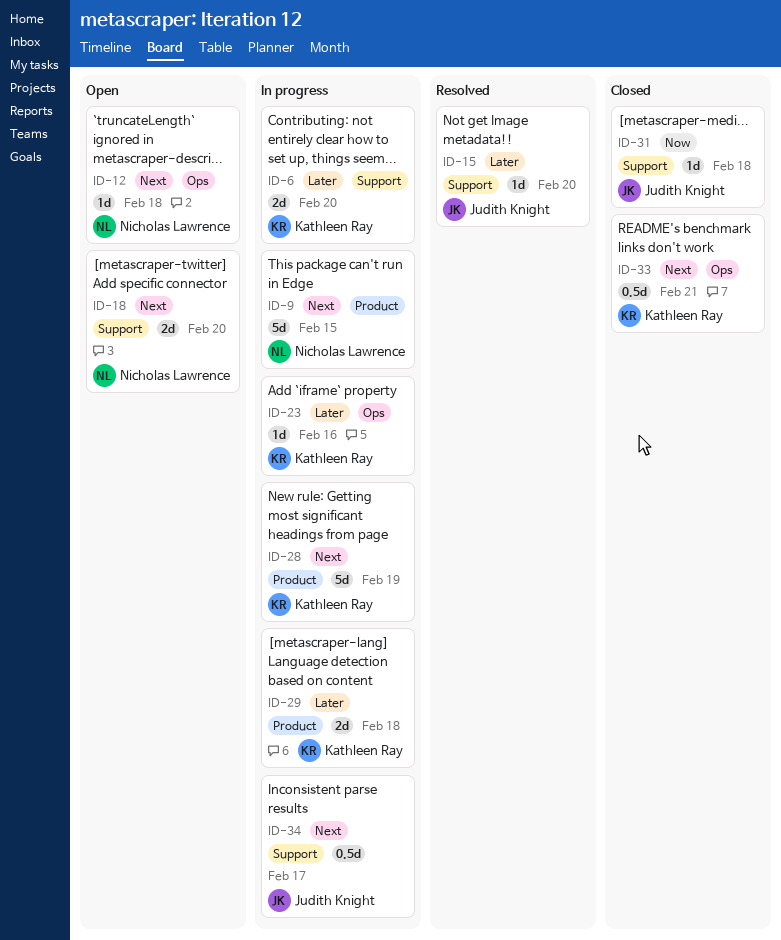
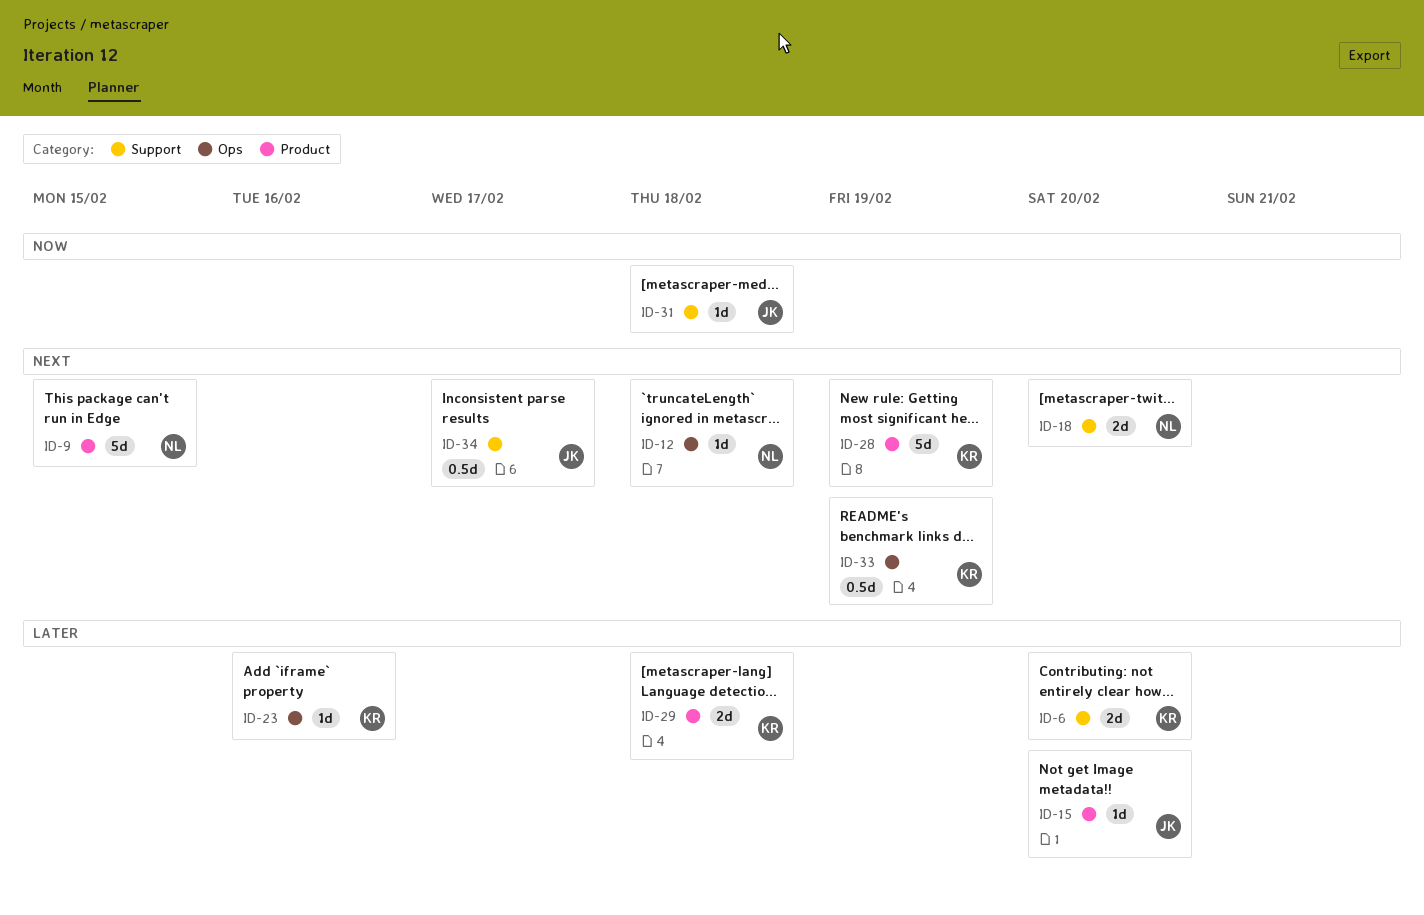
ID-15, label: Support -> Product
ID-33, due: Feb 21 -> Feb 19

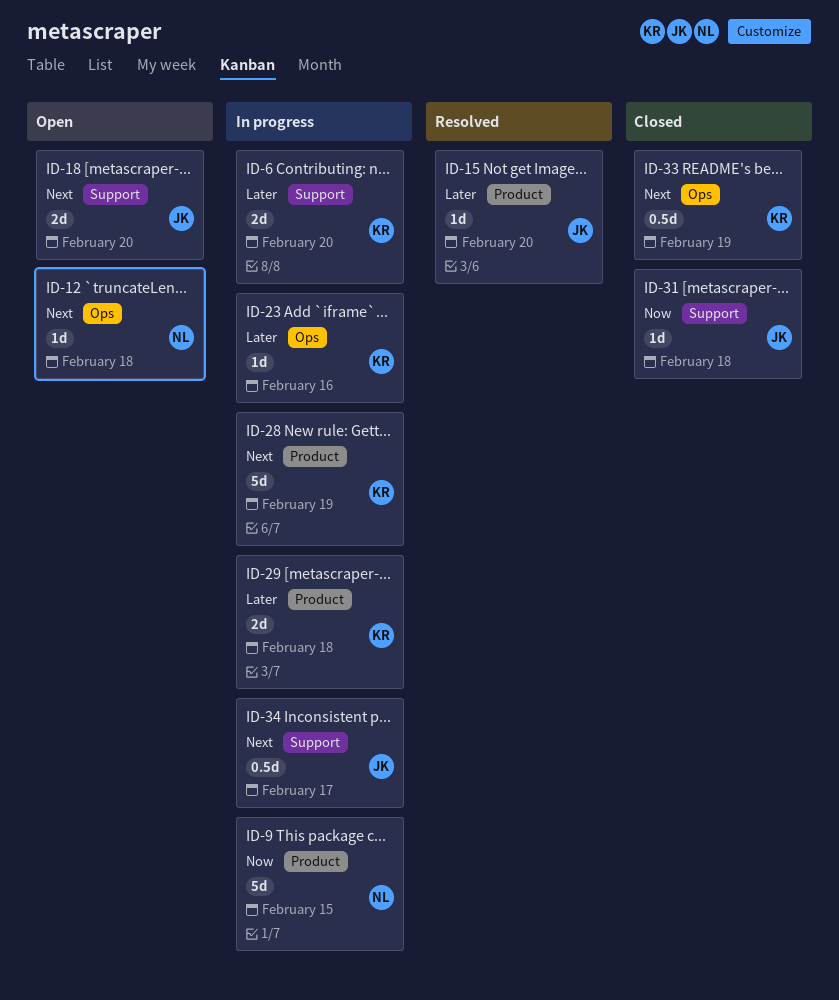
ID-9, priority: Next -> Now
ID-18, owner: NL -> JK

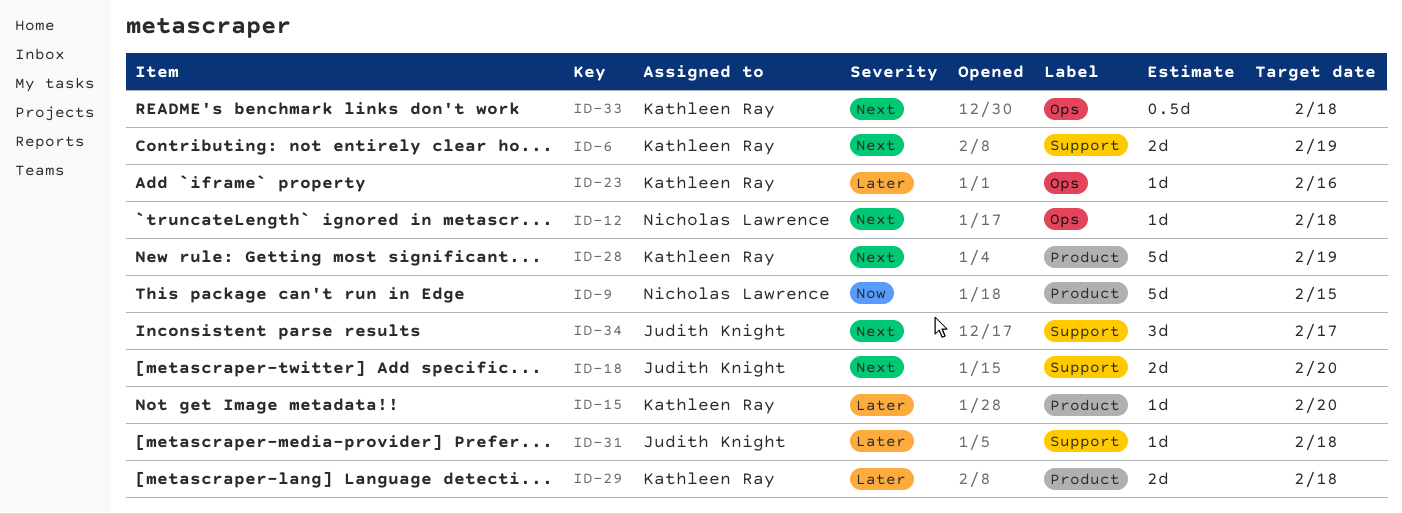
ID-6, priority: Later -> Next
ID-6, due: Feb 20 -> Feb 19
ID-15, owner: Judith Knight -> Kathleen Ray
ID-31, priority: Now -> Later
ID-33, due: Feb 19 -> Feb 18
ID-34, estimate: 0.5d -> 3d

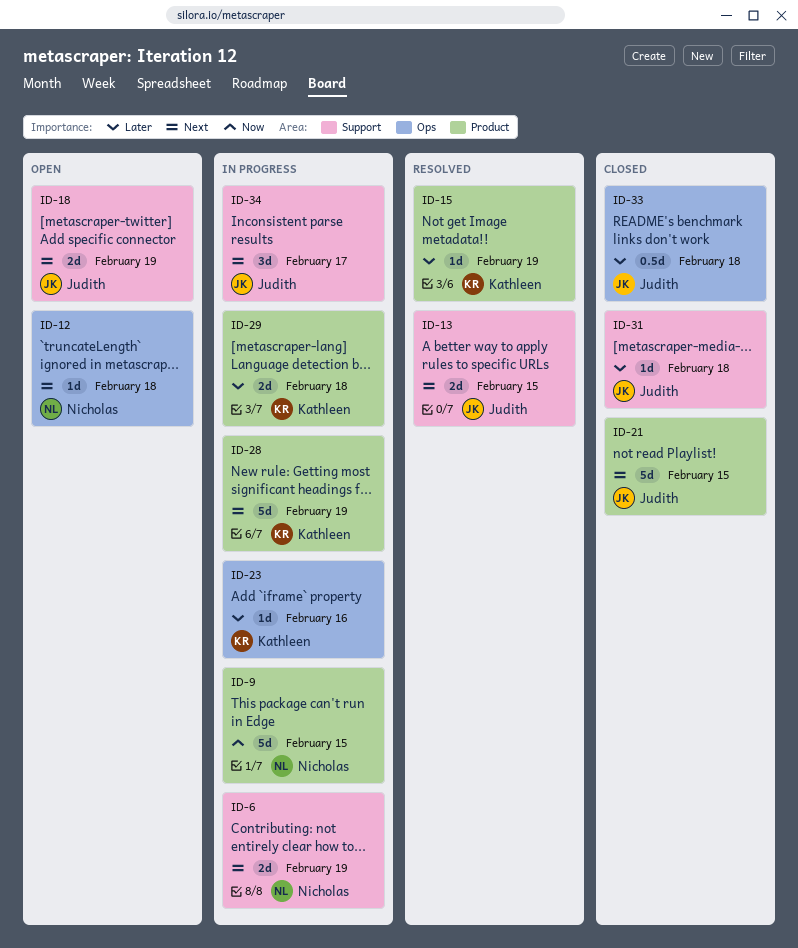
ID-6, owner: Kathleen Ray -> Nicholas Lawrence
ID-13: none -> present
ID-15, due: Feb 20 -> Feb 19
ID-18, due: Feb 20 -> Feb 19
ID-21: none -> present
ID-33, owner: Kathleen Ray -> Judith Knight
ID-33, priority: Next -> Later

